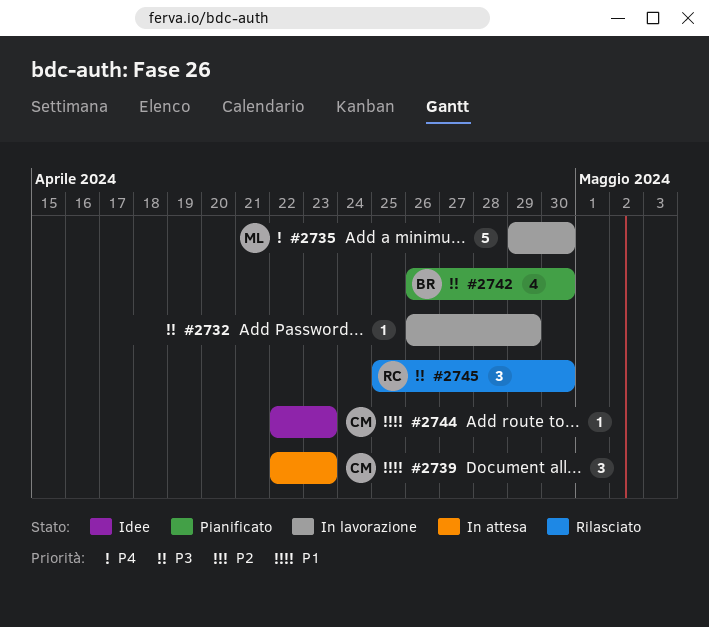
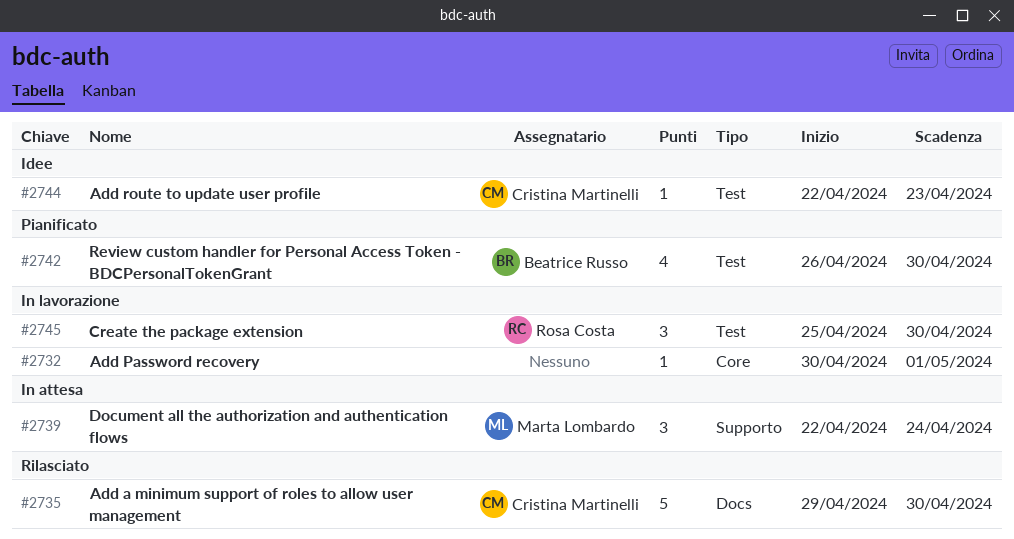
#2732, start: Apr 26 -> Apr 30
#2732, due: Apr 29 -> May 1
#2735, status: In lavorazione -> Rilasciato
#2735, owner: Marta Lombardo -> Cristina Martinelli
#2739, owner: Cristina Martinelli -> Marta Lombardo
#2739, due: Apr 23 -> Apr 24
#2745, status: Rilasciato -> In lavorazione

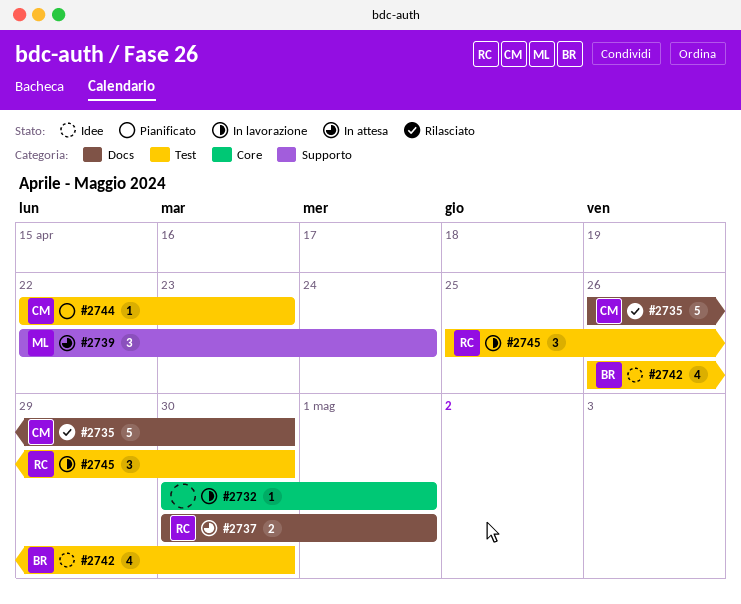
#2735, start: Apr 29 -> Apr 26
#2737: none -> present
#2742, status: Pianificato -> Idee
#2744, status: Idee -> Pianificato

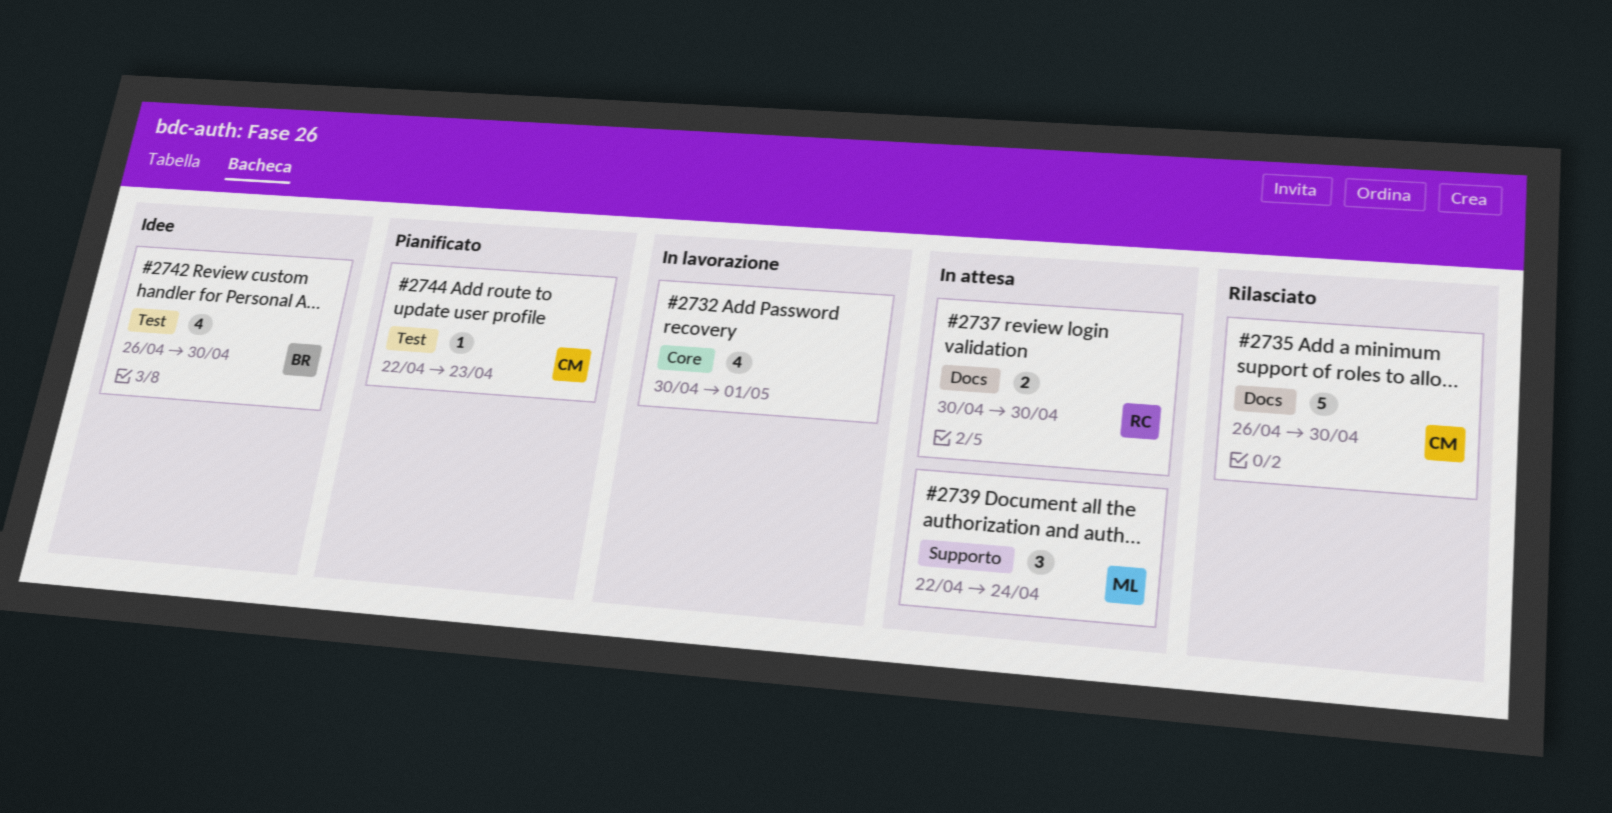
#2732, estimate: 1 -> 4
#2737, due: May 1 -> Apr 30
#2745: present -> none

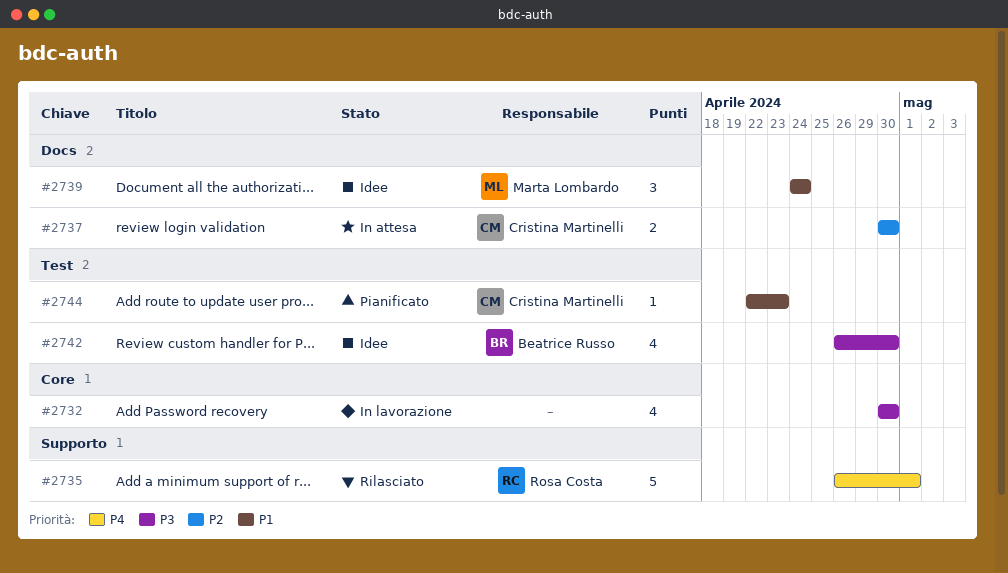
#2732, due: May 1 -> Apr 30
#2735, owner: Cristina Martinelli -> Rosa Costa
#2735, label: Docs -> Supporto
#2735, due: Apr 30 -> May 1
#2737, owner: Rosa Costa -> Cristina Martinelli
#2739, status: In attesa -> Idee
#2739, label: Supporto -> Docs
#2739, start: Apr 22 -> Apr 24

